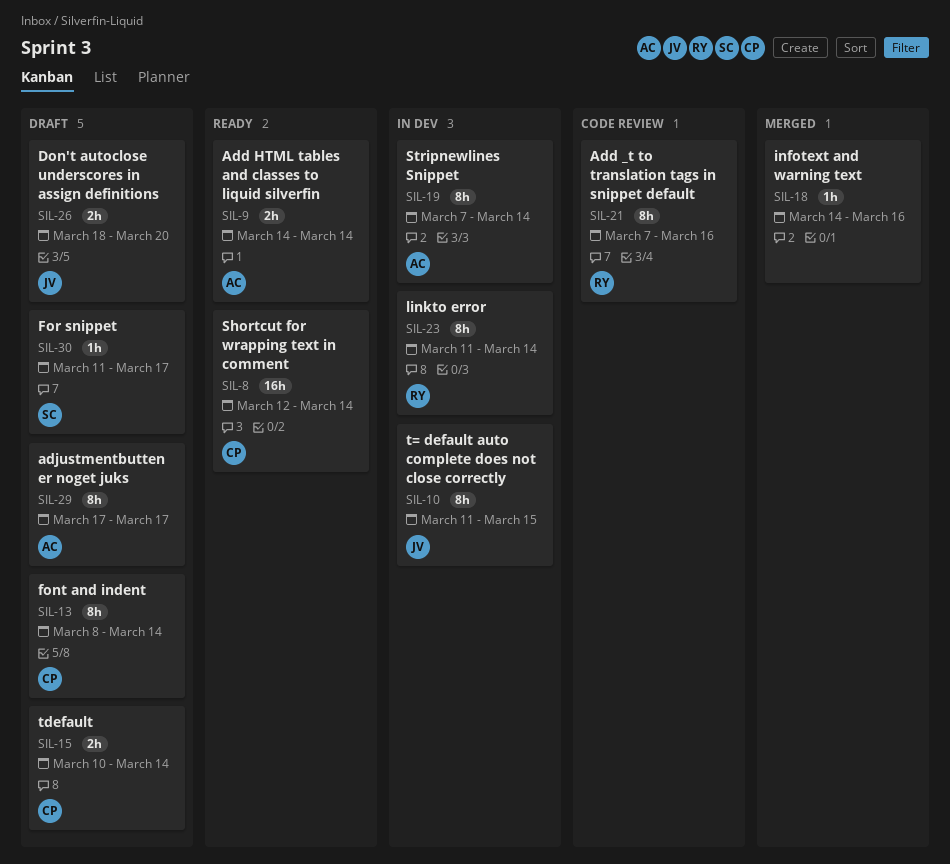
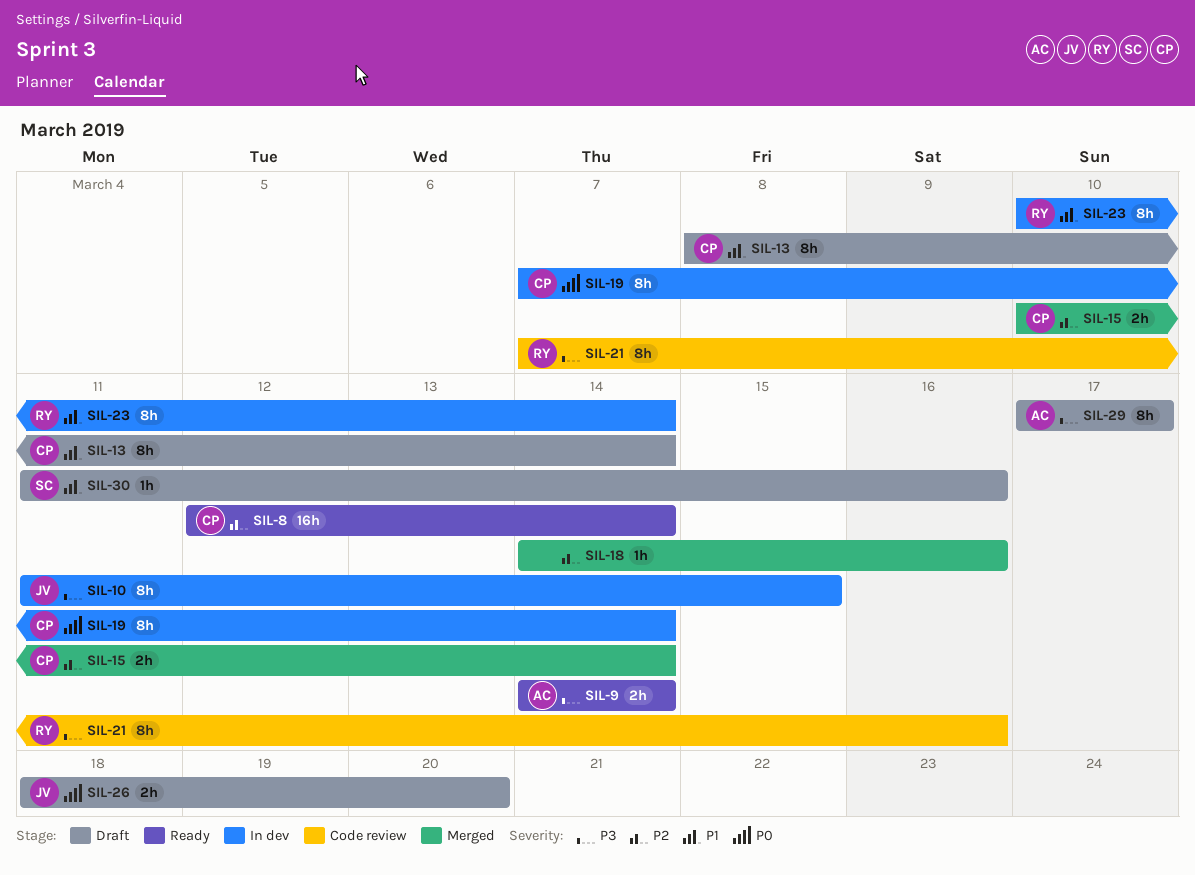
SIL-15, status: Draft -> Merged
SIL-19, owner: AC -> CP
SIL-23, start: Mar 11 -> Mar 10
SIL-30, due: Mar 17 -> Mar 16

